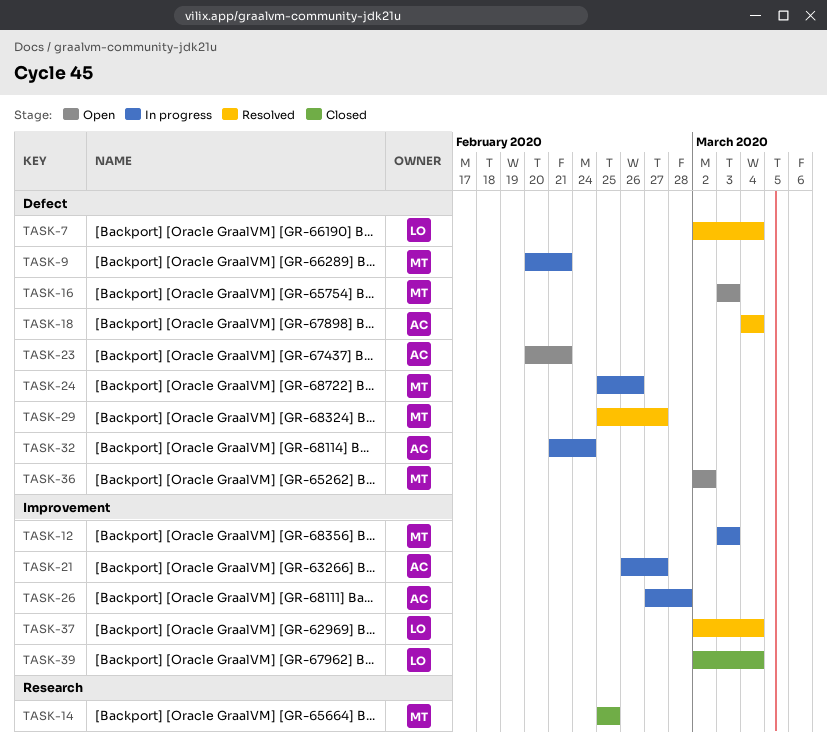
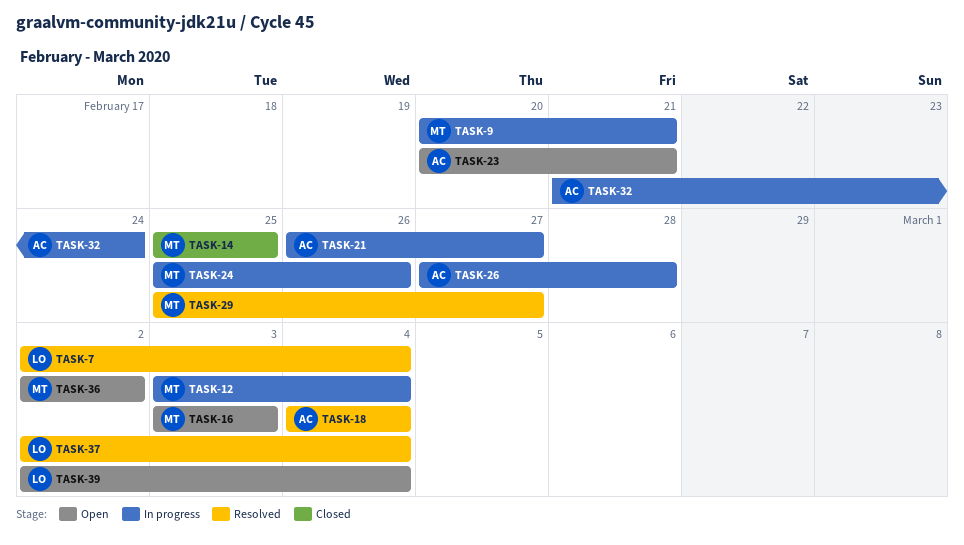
TASK-12, due: Mar 3 -> Mar 4
TASK-39, status: Closed -> Open

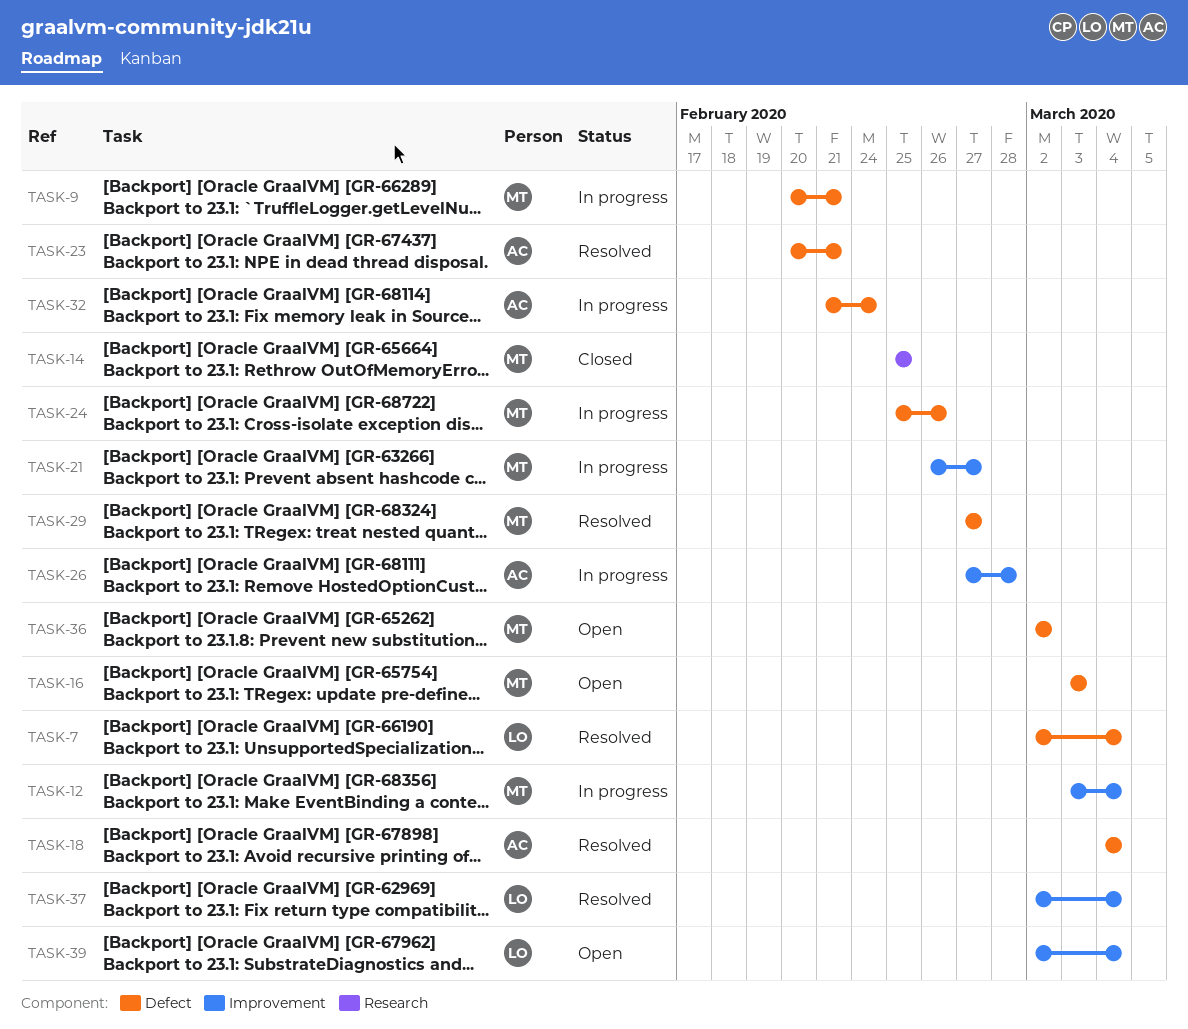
TASK-21, owner: AC -> MT
TASK-23, status: Open -> Resolved
TASK-29, start: Feb 25 -> Feb 27

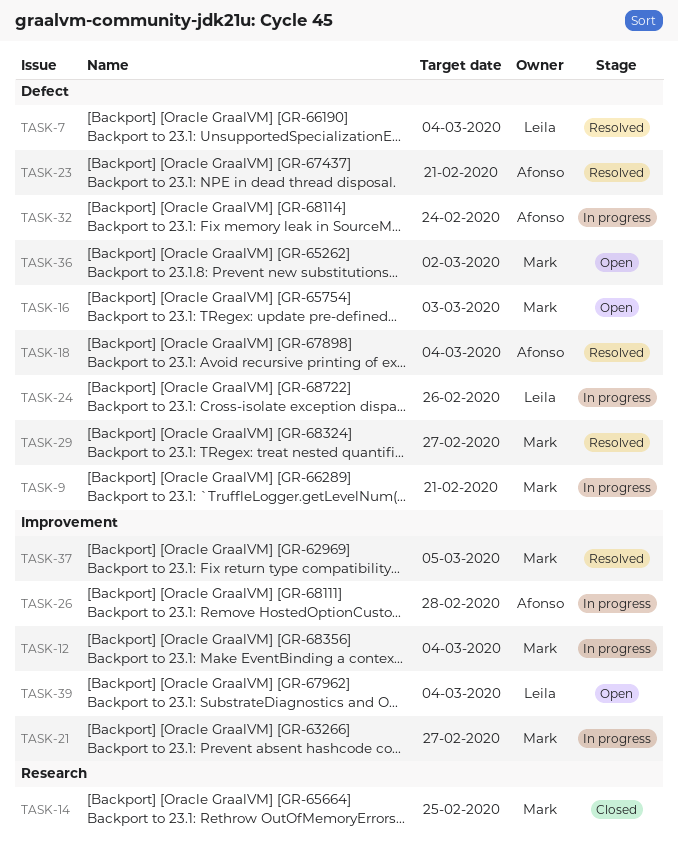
TASK-24, owner: Mark -> Leila
TASK-37, owner: Leila -> Mark
TASK-37, due: Mar 4 -> Mar 5

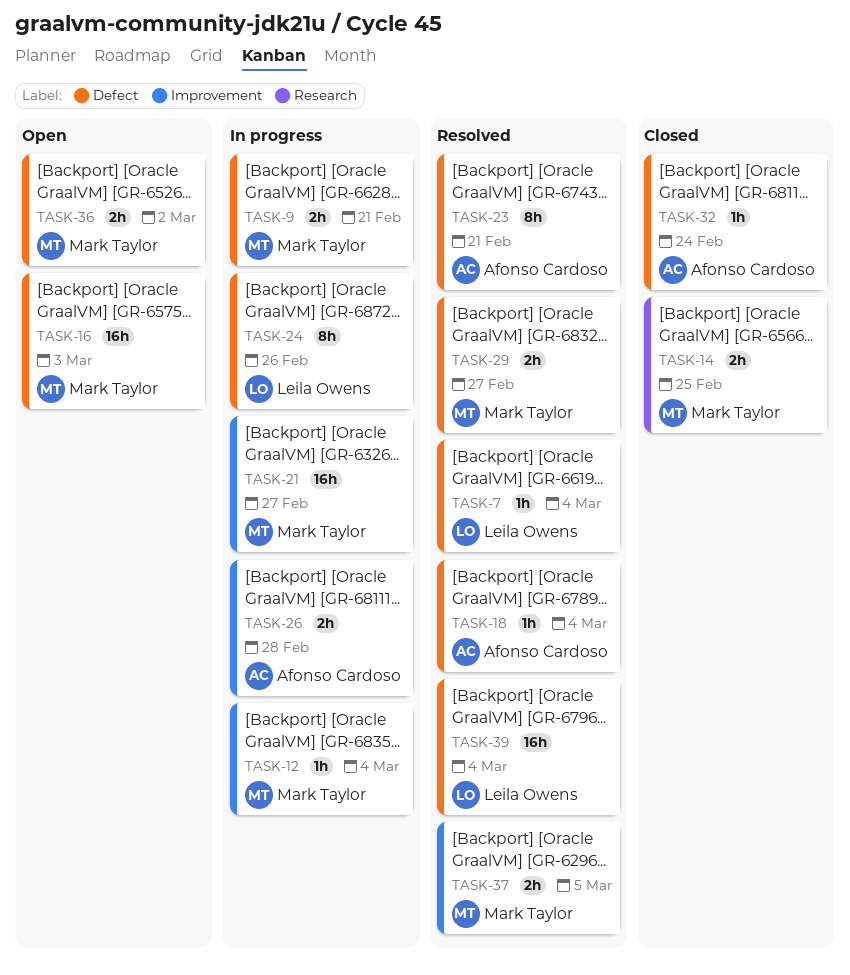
TASK-32, status: In progress -> Closed
TASK-39, status: Open -> Resolved
TASK-39, label: Improvement -> Defect

